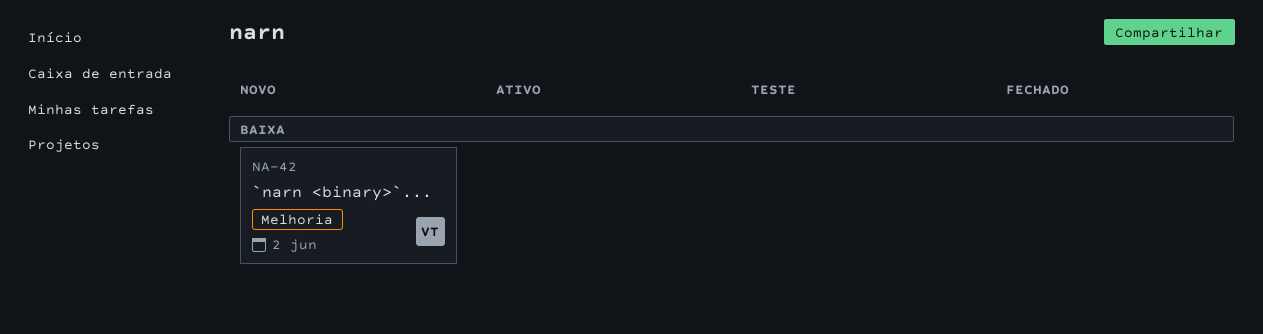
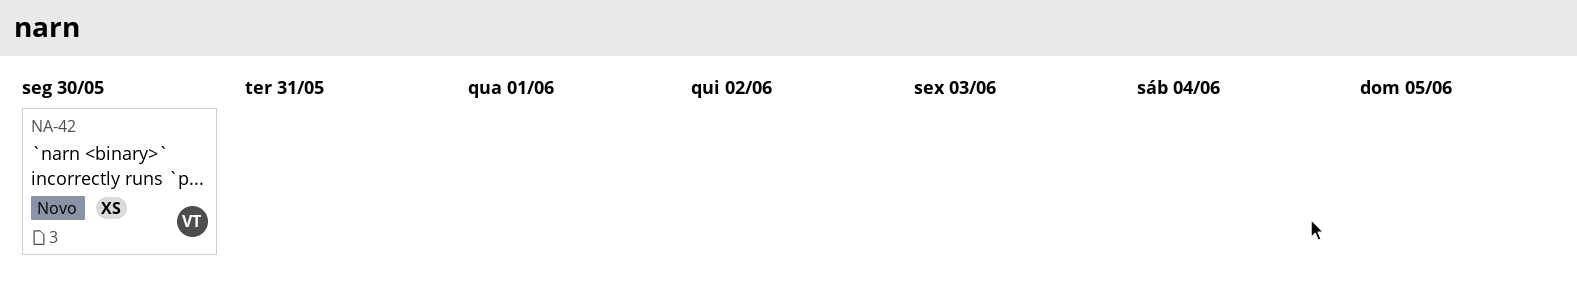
NA-42, due: Jun 2 -> May 30

